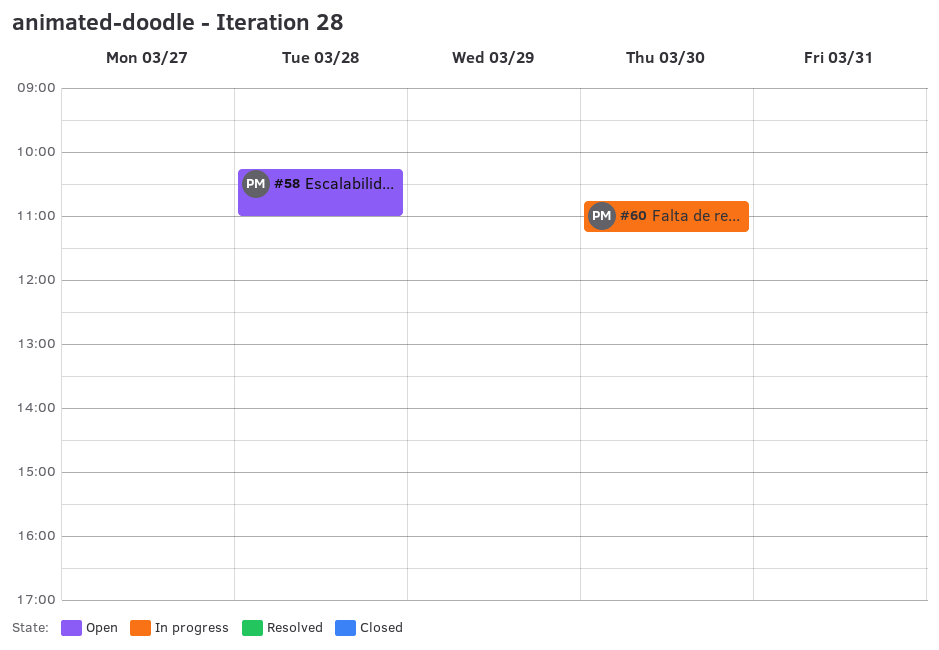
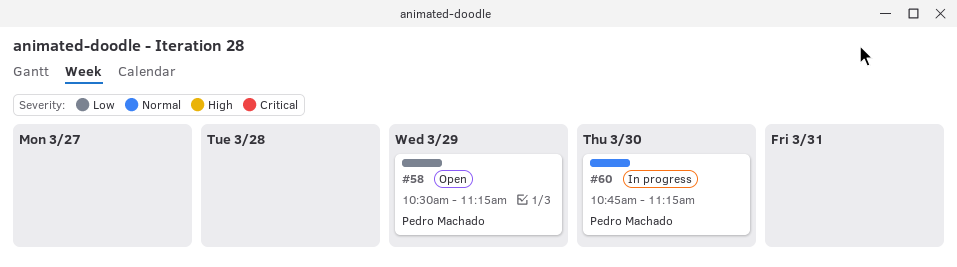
#58, day: Mar 28 -> Mar 29
#58, begins: 10:15 -> 10:30
#58, ends: 11:00 -> 11:15

